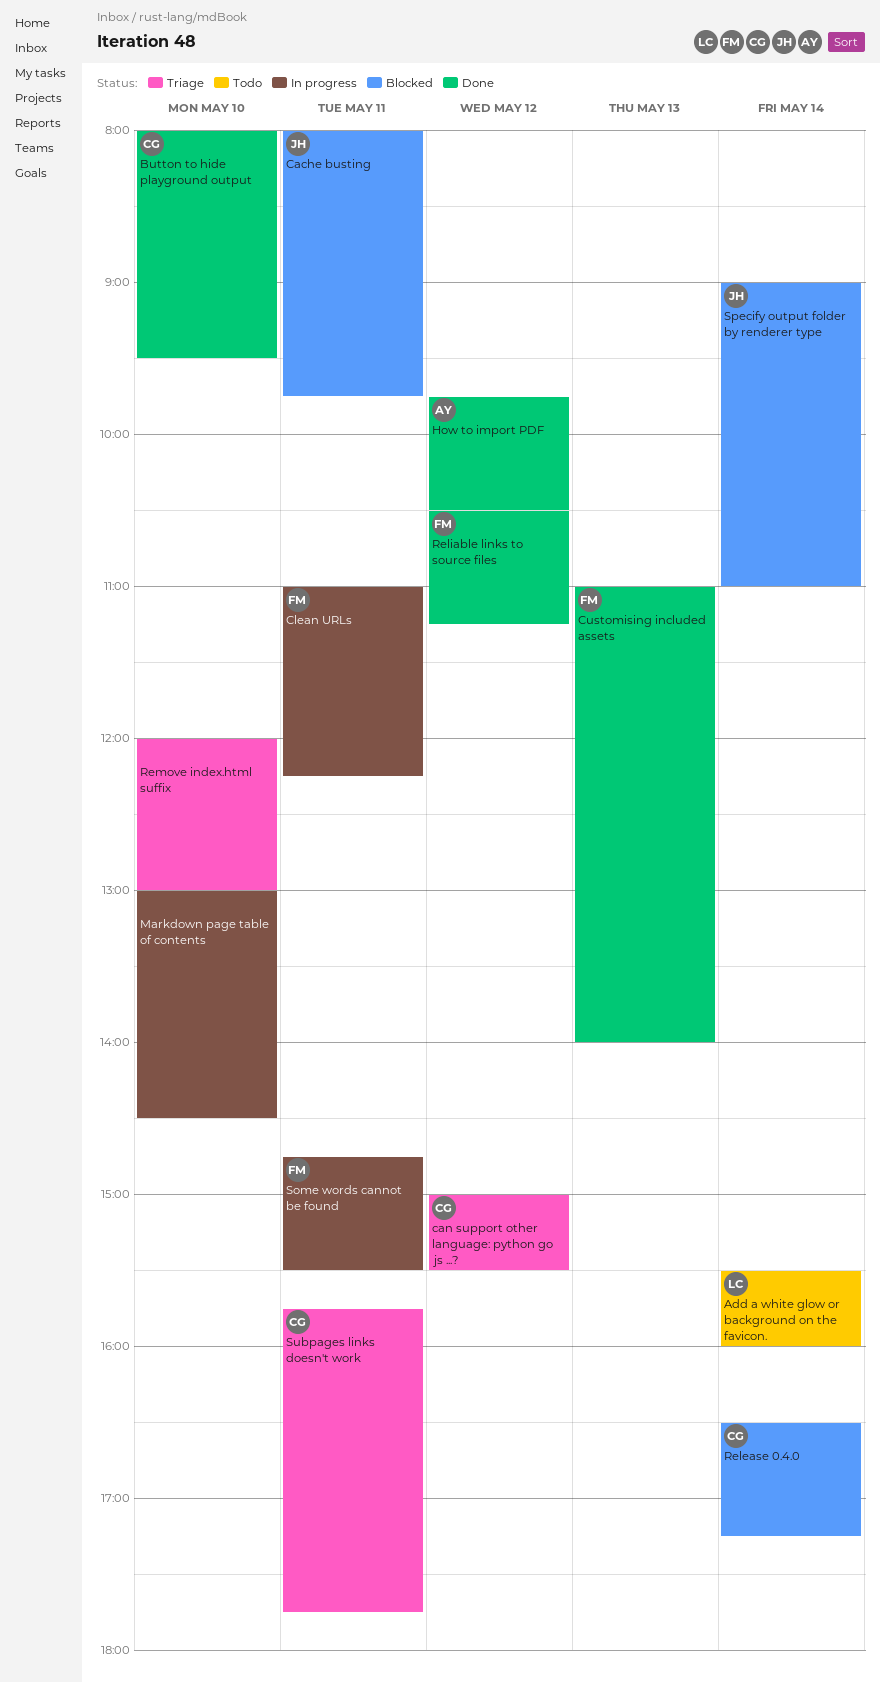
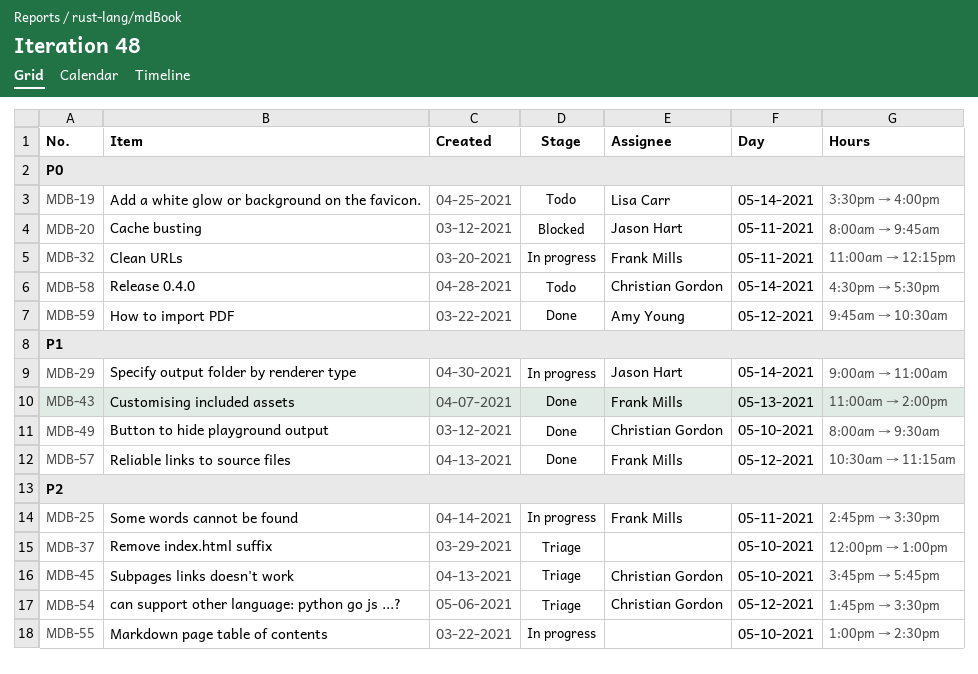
can support other language: python go js ...?, begins: 15:00 -> 13:45
Release 0.4.0, status: Blocked -> Todo
Release 0.4.0, ends: 17:15 -> 17:30
Specify output folder by renderer type, status: Blocked -> In progress
Subpages links doesn't work, day: May 11 -> May 10

